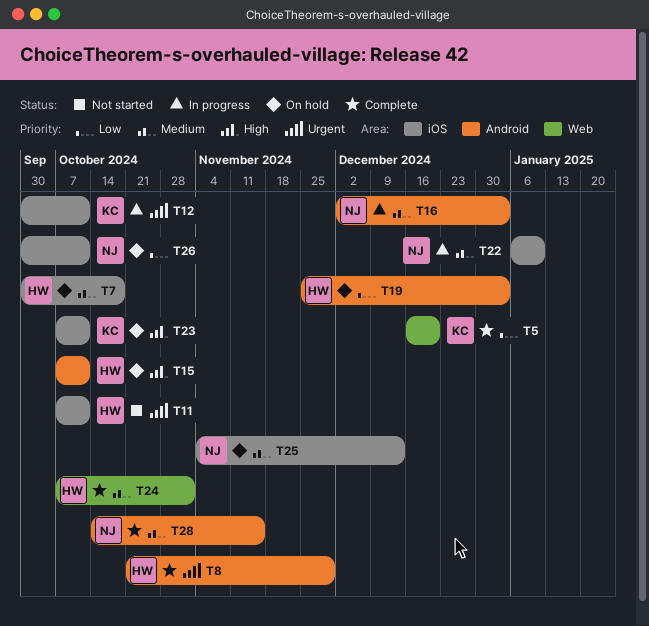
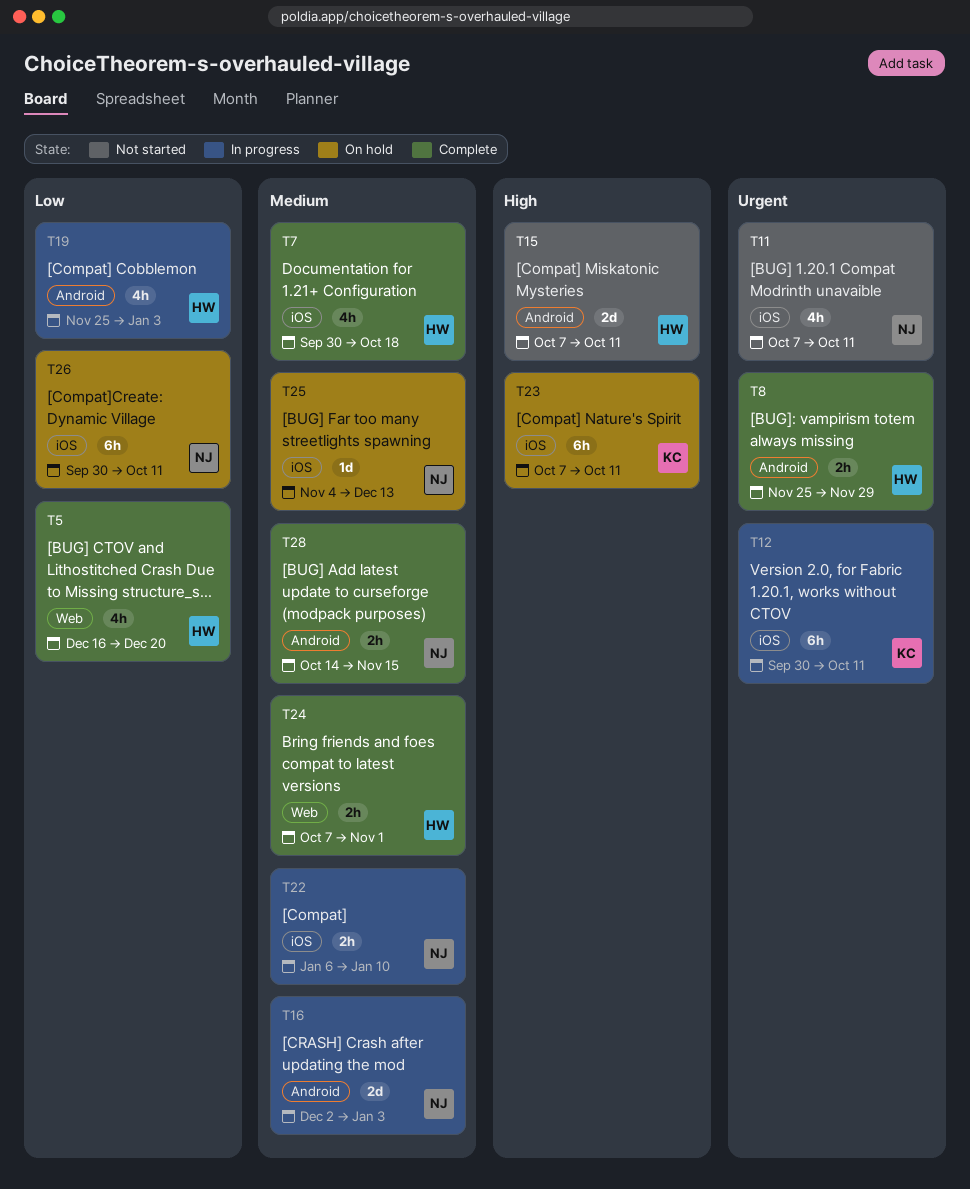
T5, owner: KC -> HW
T7, status: On hold -> Complete
T8, start: Oct 21 -> Nov 25
T11, owner: HW -> NJ
T15, status: On hold -> Not started
T19, status: On hold -> In progress

